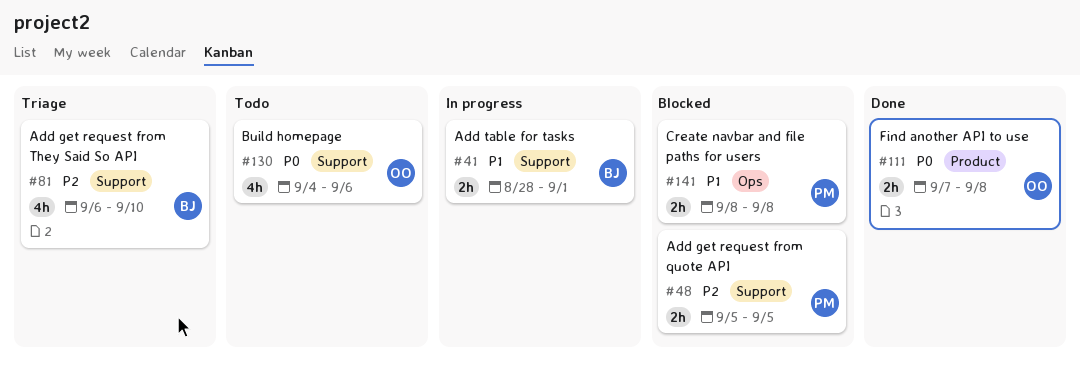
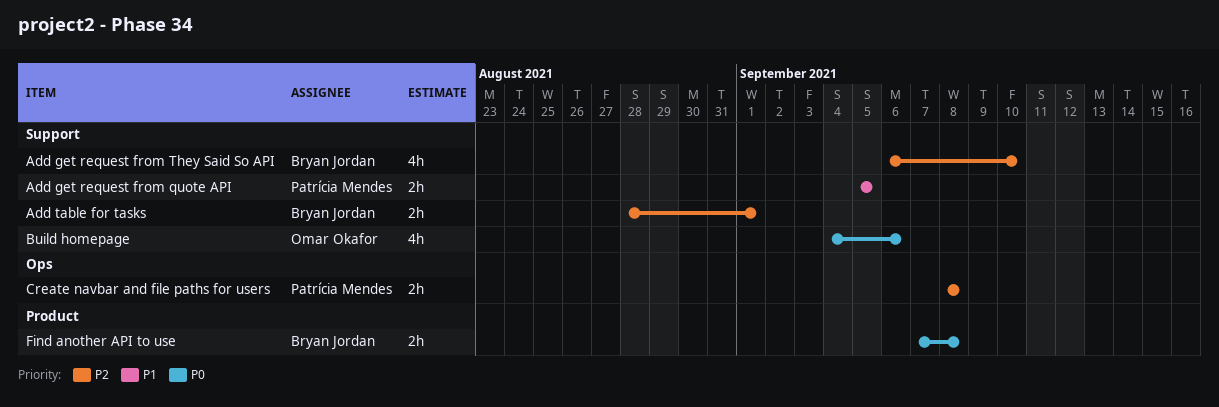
Add get request from quote API, priority: P2 -> P1
Add table for tasks, priority: P1 -> P2
Create navbar and file paths for users, priority: P1 -> P2
Find another API to use, owner: Omar Okafor -> Bryan Jordan

